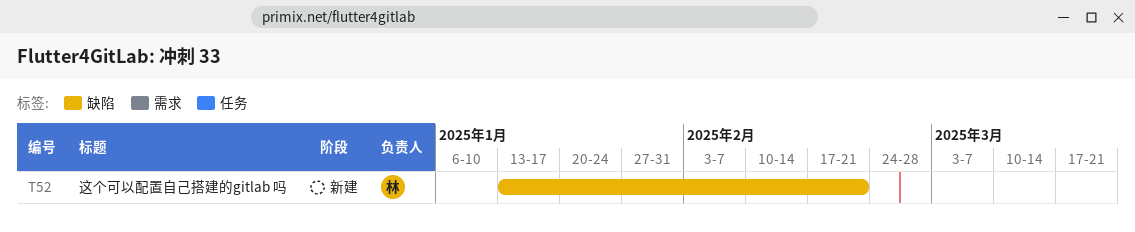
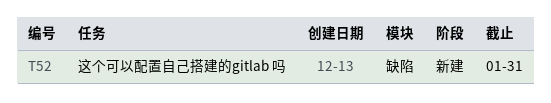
T52, due: Feb 21 -> Jan 31

